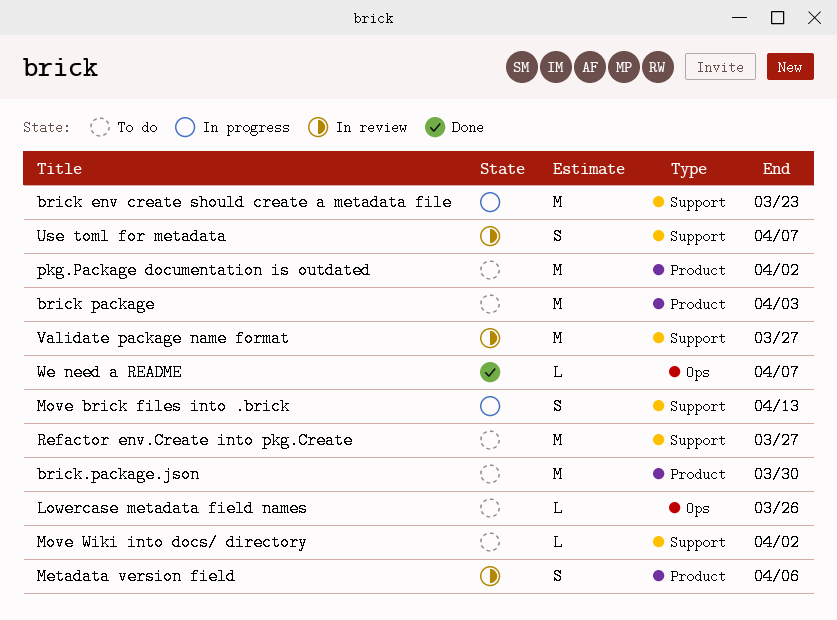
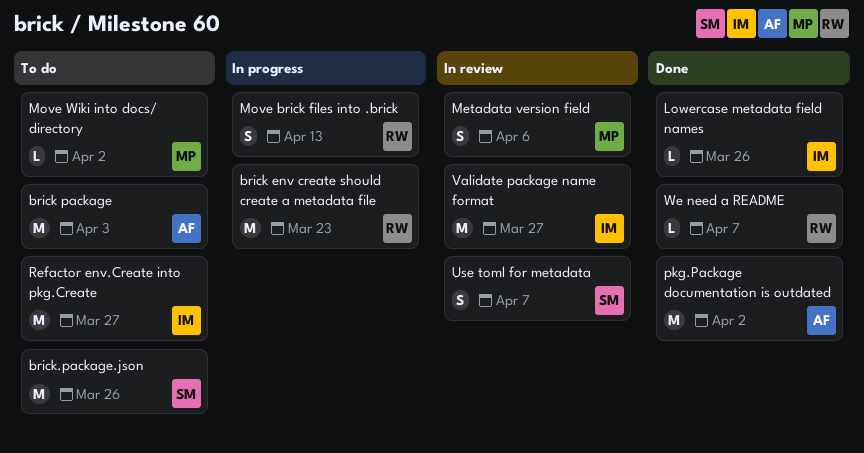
brick.package.json, due: Mar 30 -> Mar 26
Lowercase metadata field names, status: To do -> Done
pkg.Package documentation is outdated, status: To do -> Done

